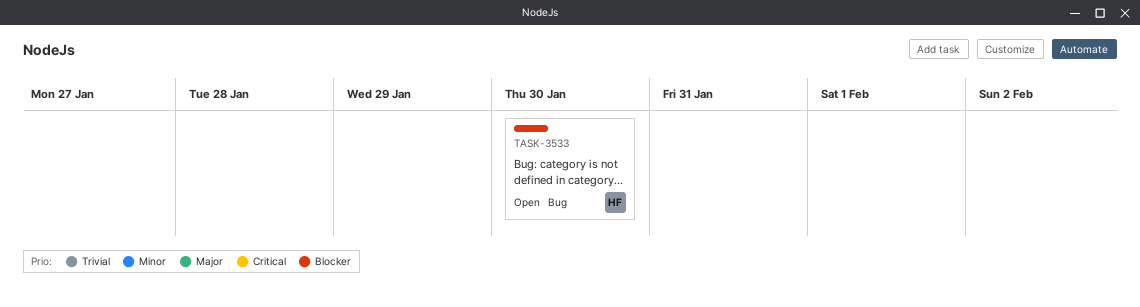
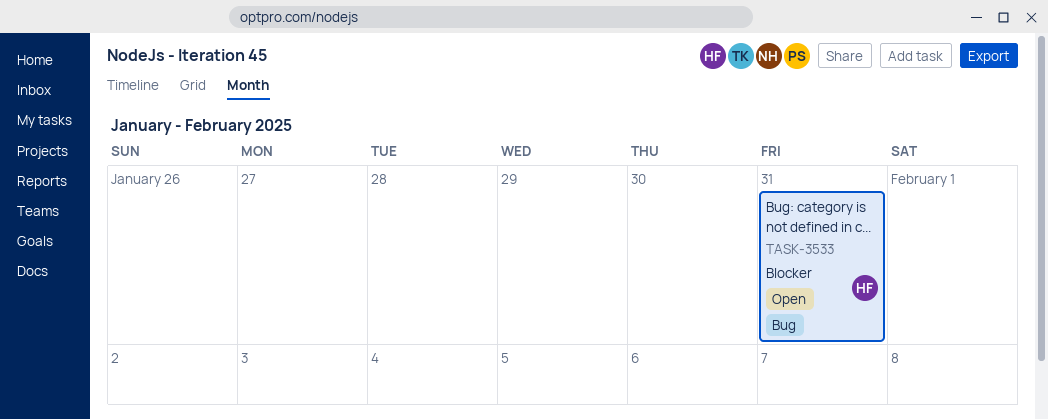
TASK-3533, due: Jan 30 -> Jan 31

